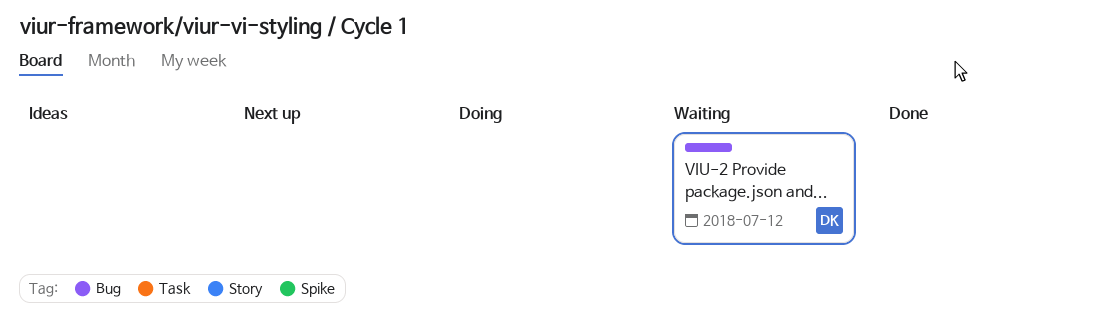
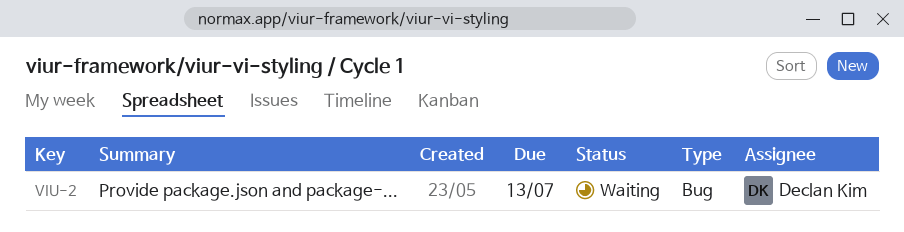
VIU-2, due: Jul 12 -> Jul 13

